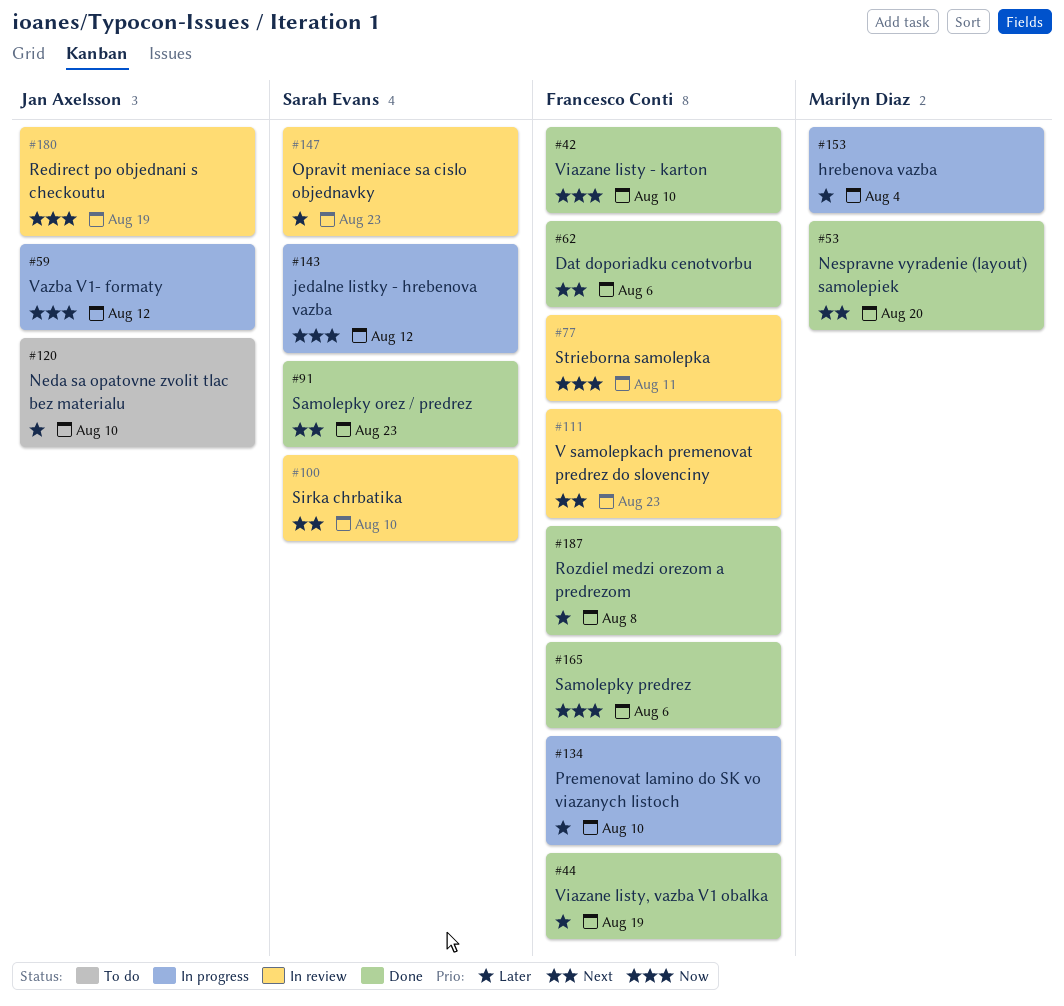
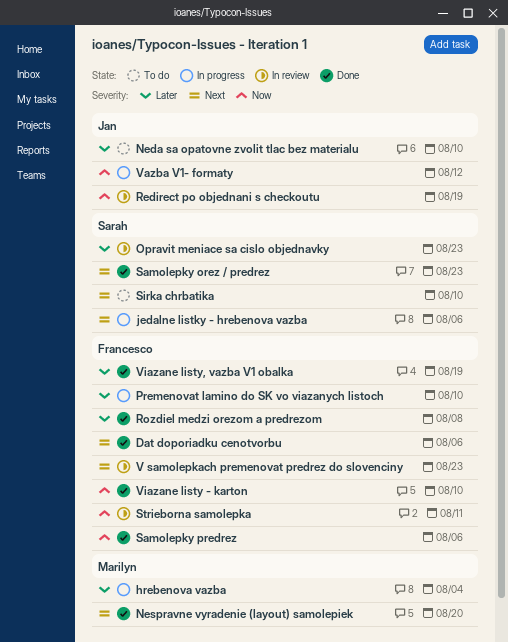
jedalne listky - hrebenova vazba, priority: Now -> Next
jedalne listky - hrebenova vazba, due: Aug 12 -> Aug 6
Sirka chrbatika, status: In review -> To do

